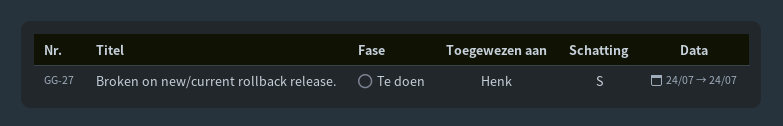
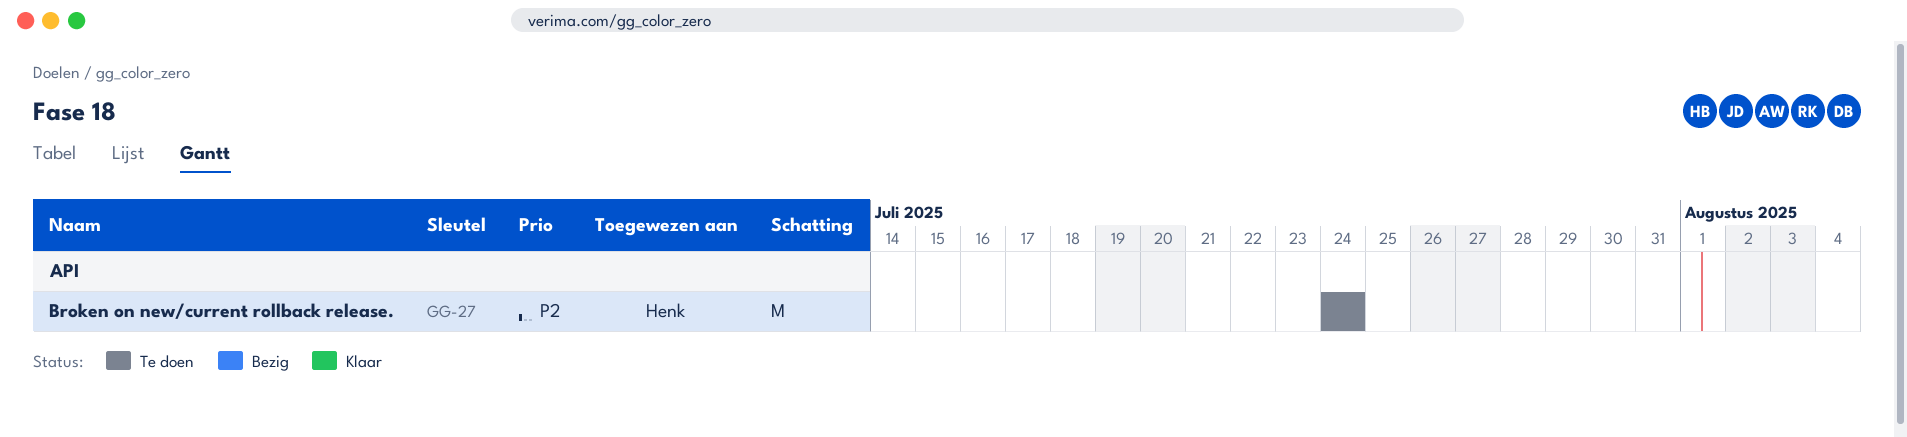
GG-27, estimate: S -> M

